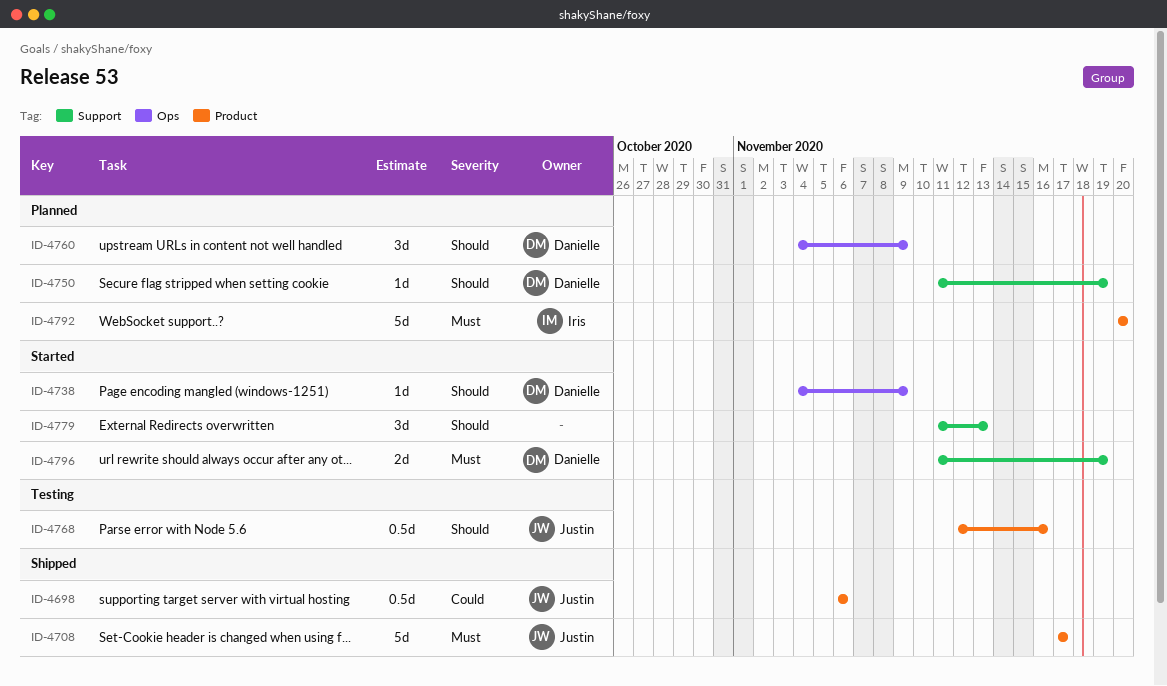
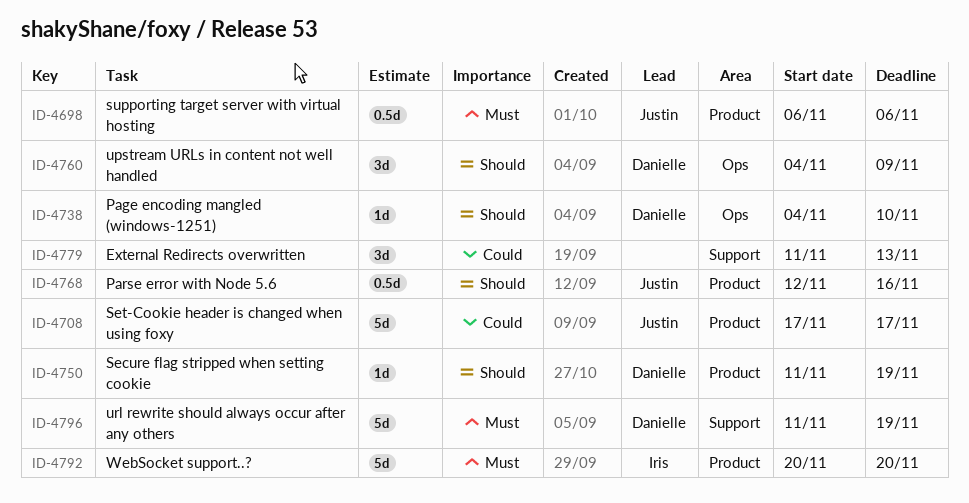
ID-4698, priority: Could -> Must
ID-4708, priority: Must -> Could
ID-4738, due: Nov 9 -> Nov 10
ID-4750, label: Support -> Product
ID-4779, priority: Should -> Could
ID-4796, estimate: 2d -> 5d

